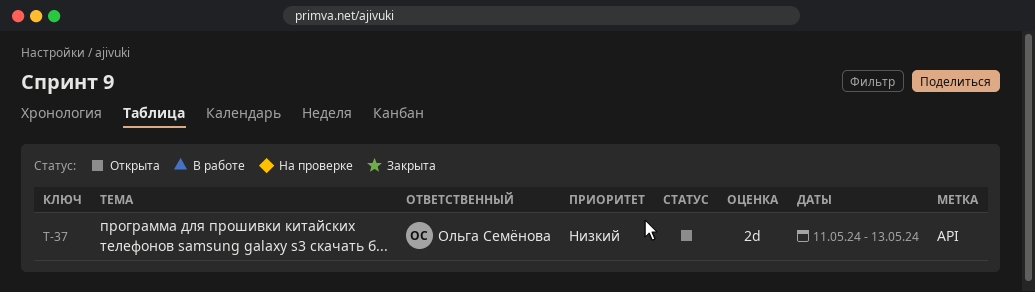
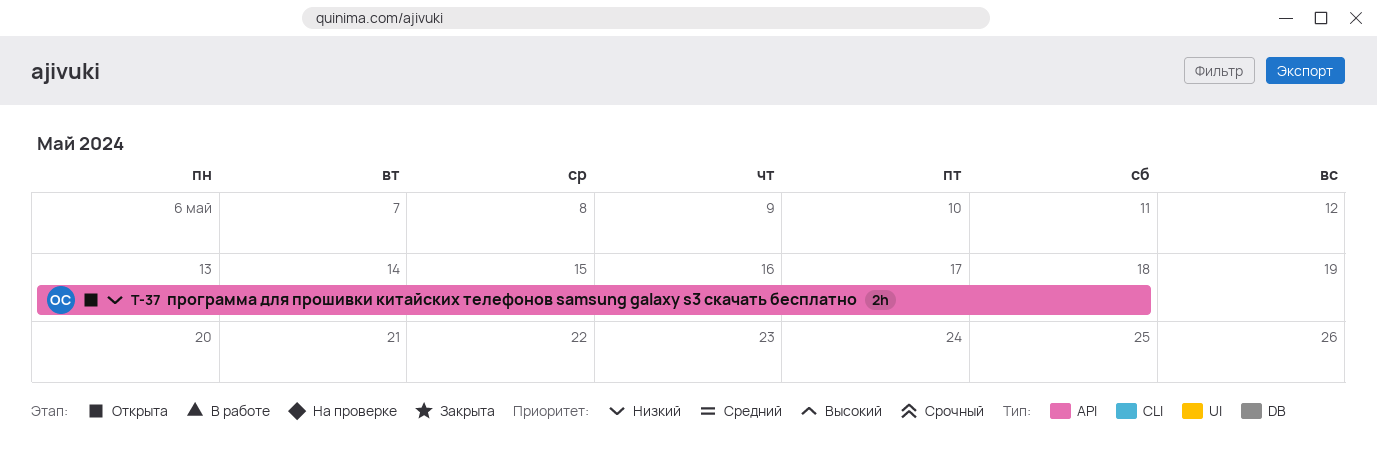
T-37, estimate: 2d -> 2h
T-37, start: May 11 -> May 13
T-37, due: May 13 -> May 18

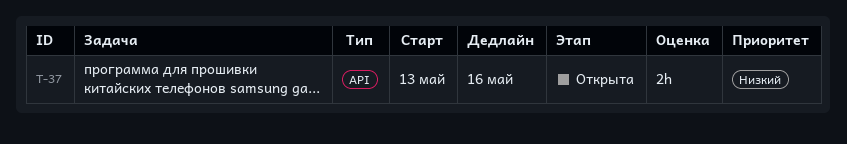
T-37, due: May 18 -> May 16

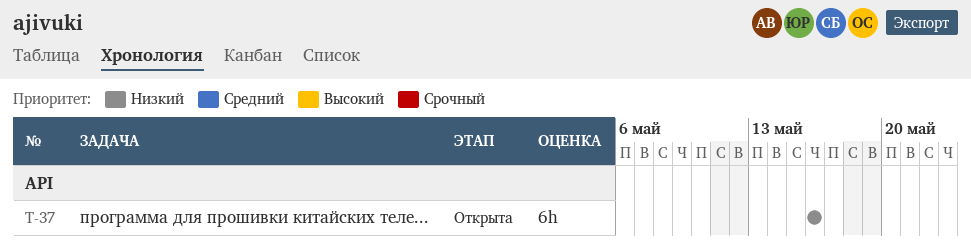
T-37, estimate: 2h -> 6h
T-37, start: May 13 -> May 16

